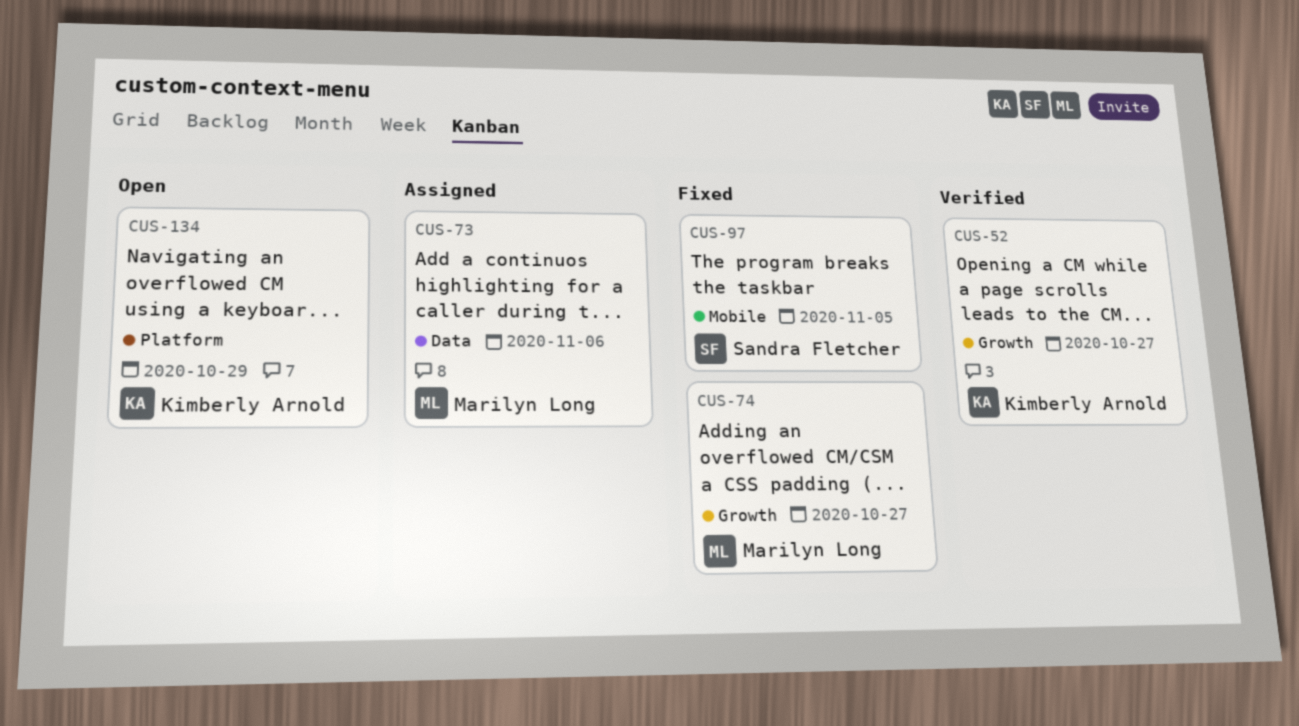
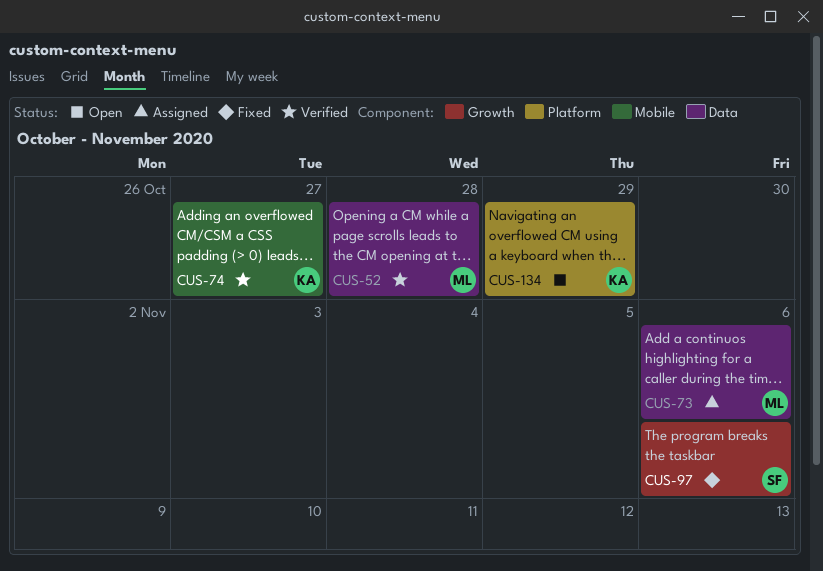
CUS-52, owner: Kimberly Arnold -> Marilyn Long
CUS-52, label: Growth -> Data
CUS-52, due: Oct 27 -> Oct 28
CUS-74, status: Fixed -> Verified
CUS-74, owner: Marilyn Long -> Kimberly Arnold
CUS-74, label: Growth -> Mobile
CUS-97, label: Mobile -> Growth
CUS-97, due: Nov 5 -> Nov 6

